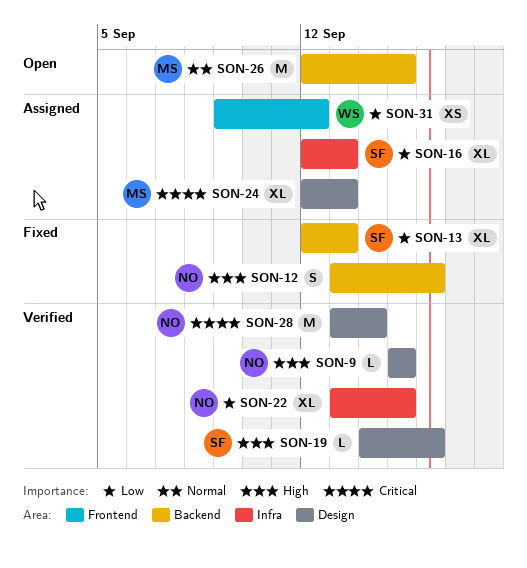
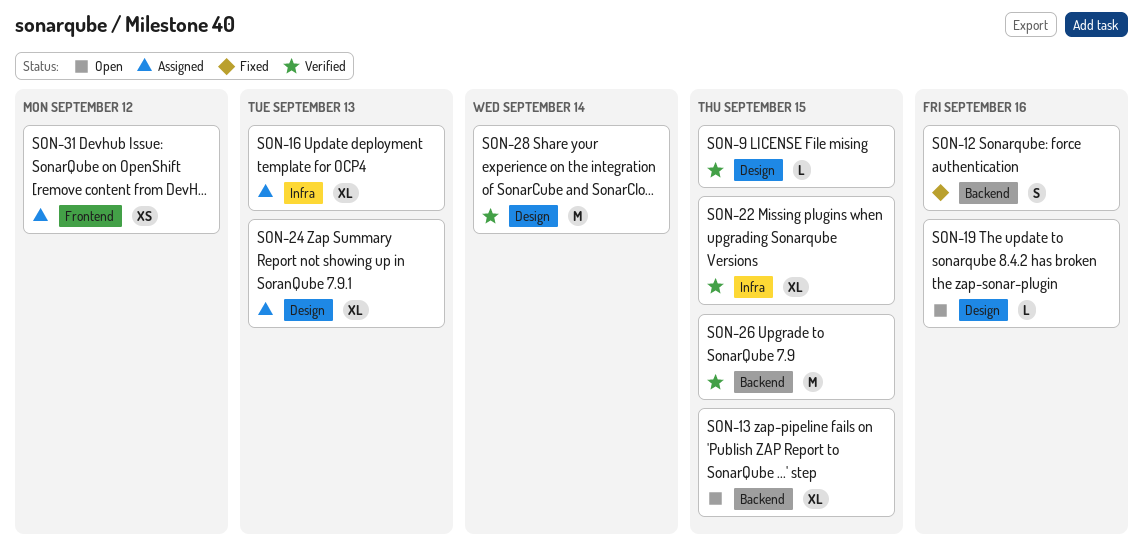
SON-13, status: Fixed -> Open
SON-13, due: Sep 13 -> Sep 15
SON-19, status: Verified -> Open
SON-26, status: Open -> Verified

